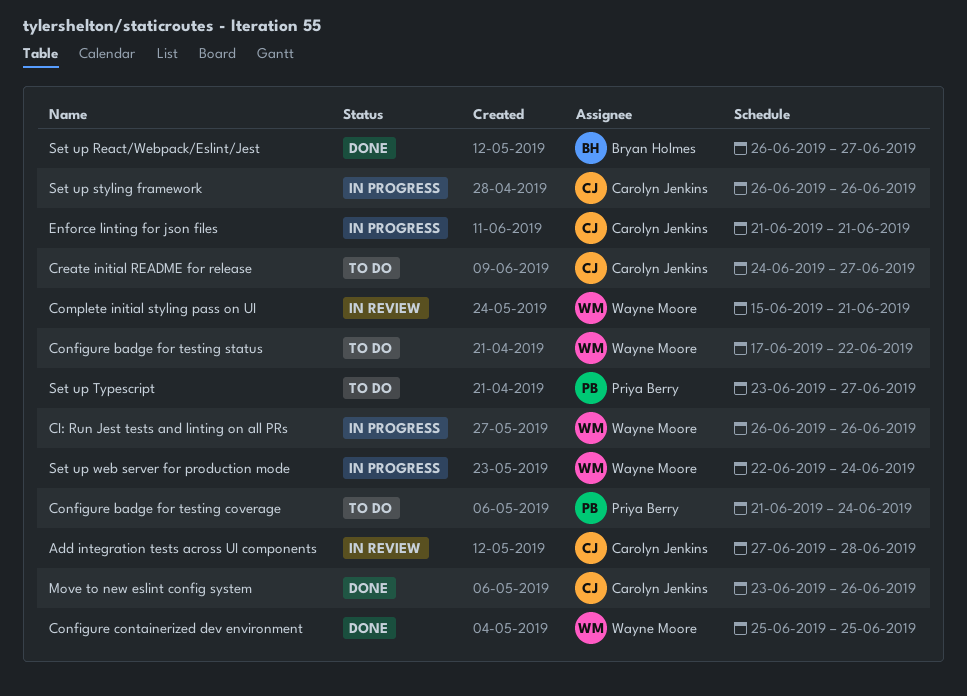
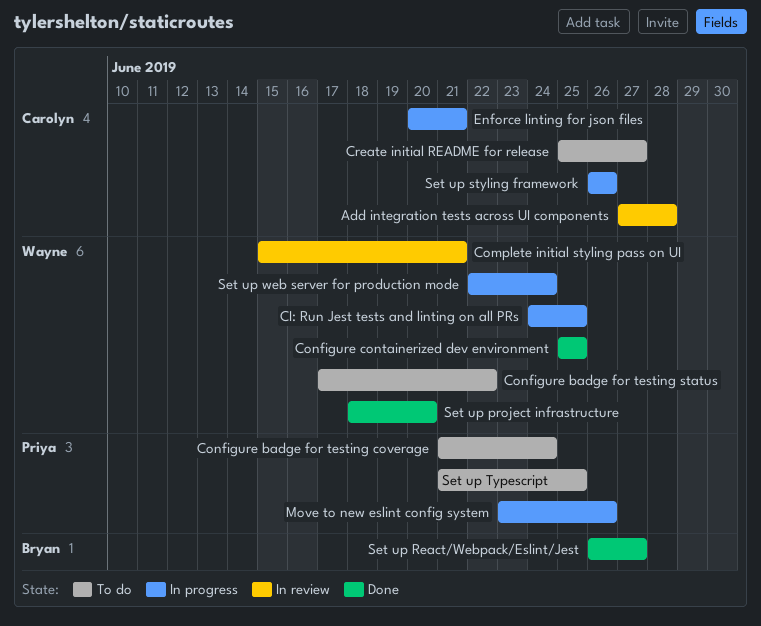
CI: Run Jest tests and linting on all PRs, start: Jun 26 -> Jun 24
CI: Run Jest tests and linting on all PRs, due: Jun 26 -> Jun 25
Create initial README for release, start: Jun 24 -> Jun 25
Enforce linting for json files, start: Jun 21 -> Jun 20
Move to new eslint config system, status: Done -> In progress
Move to new eslint config system, owner: Carolyn Jenkins -> Priya Berry
Set up project infrastructure: none -> present
Set up Typescript, start: Jun 23 -> Jun 21
Set up Typescript, due: Jun 27 -> Jun 25

